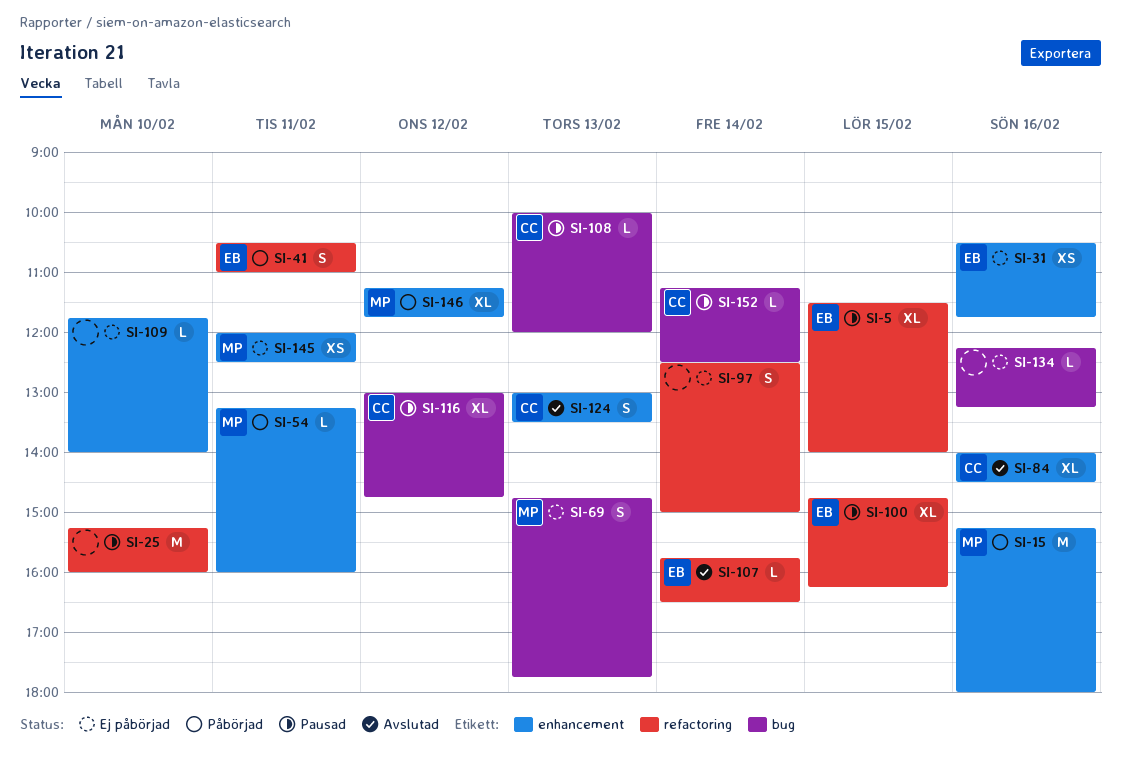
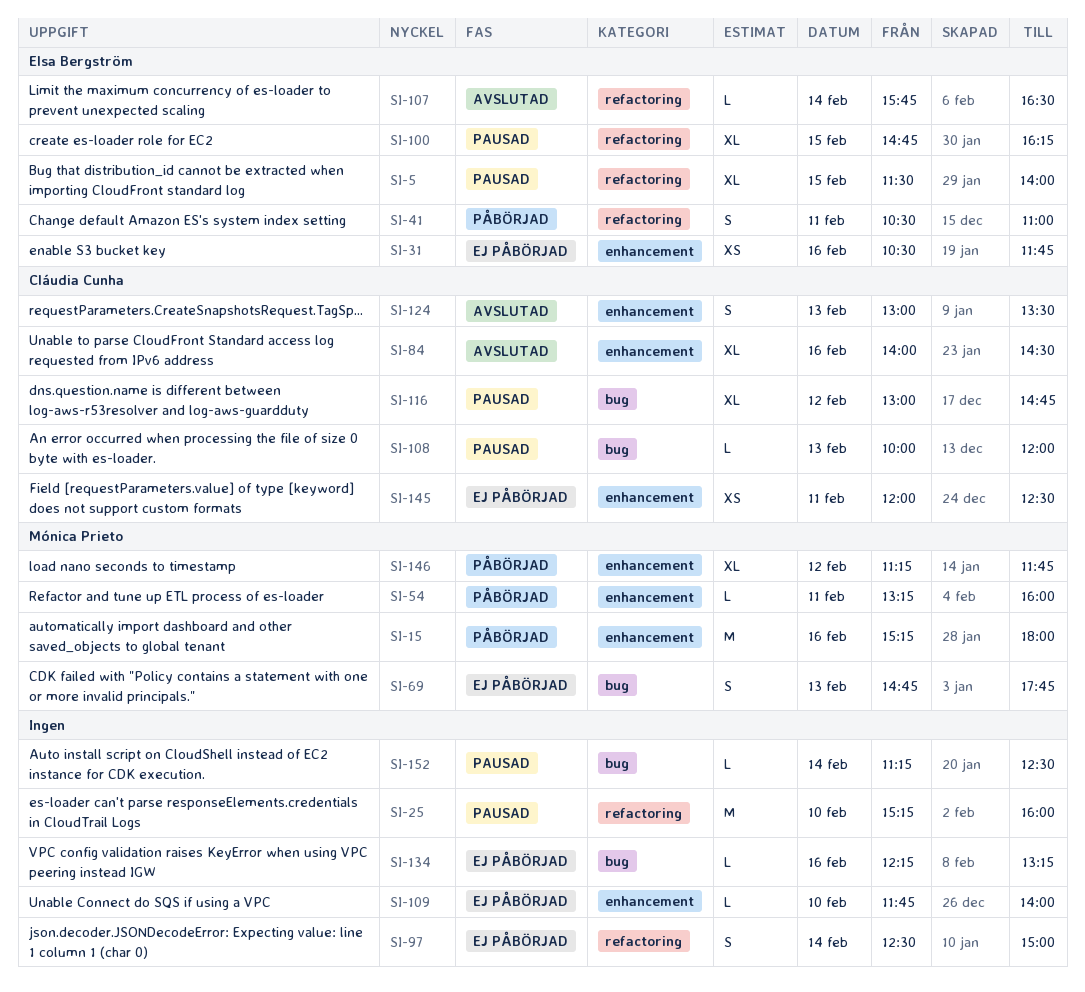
SI-145, owner: Mónica Prieto -> Cláudia Cunha
SI-152, owner: Cláudia Cunha -> none

